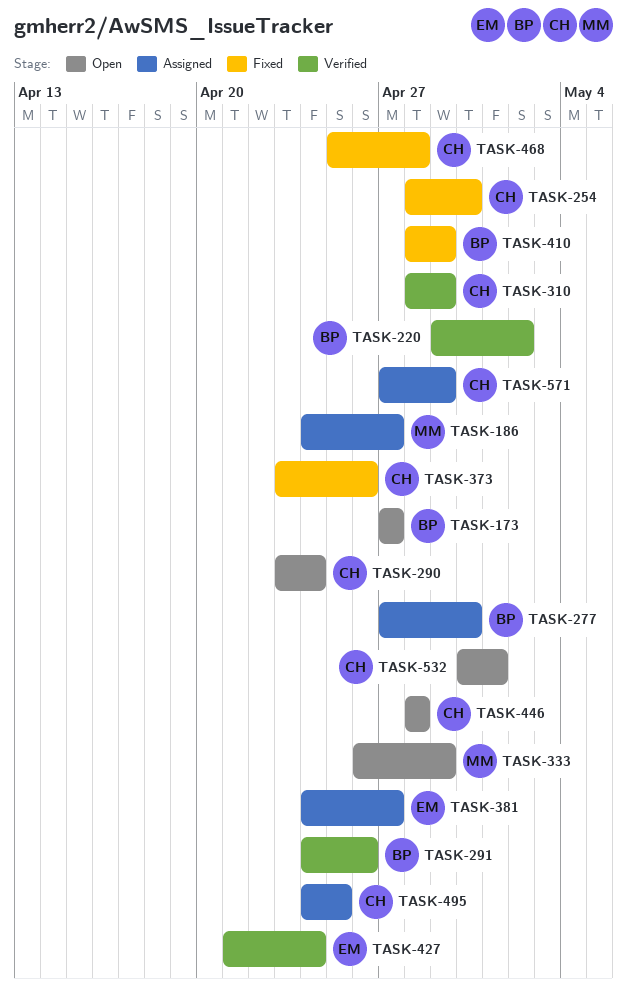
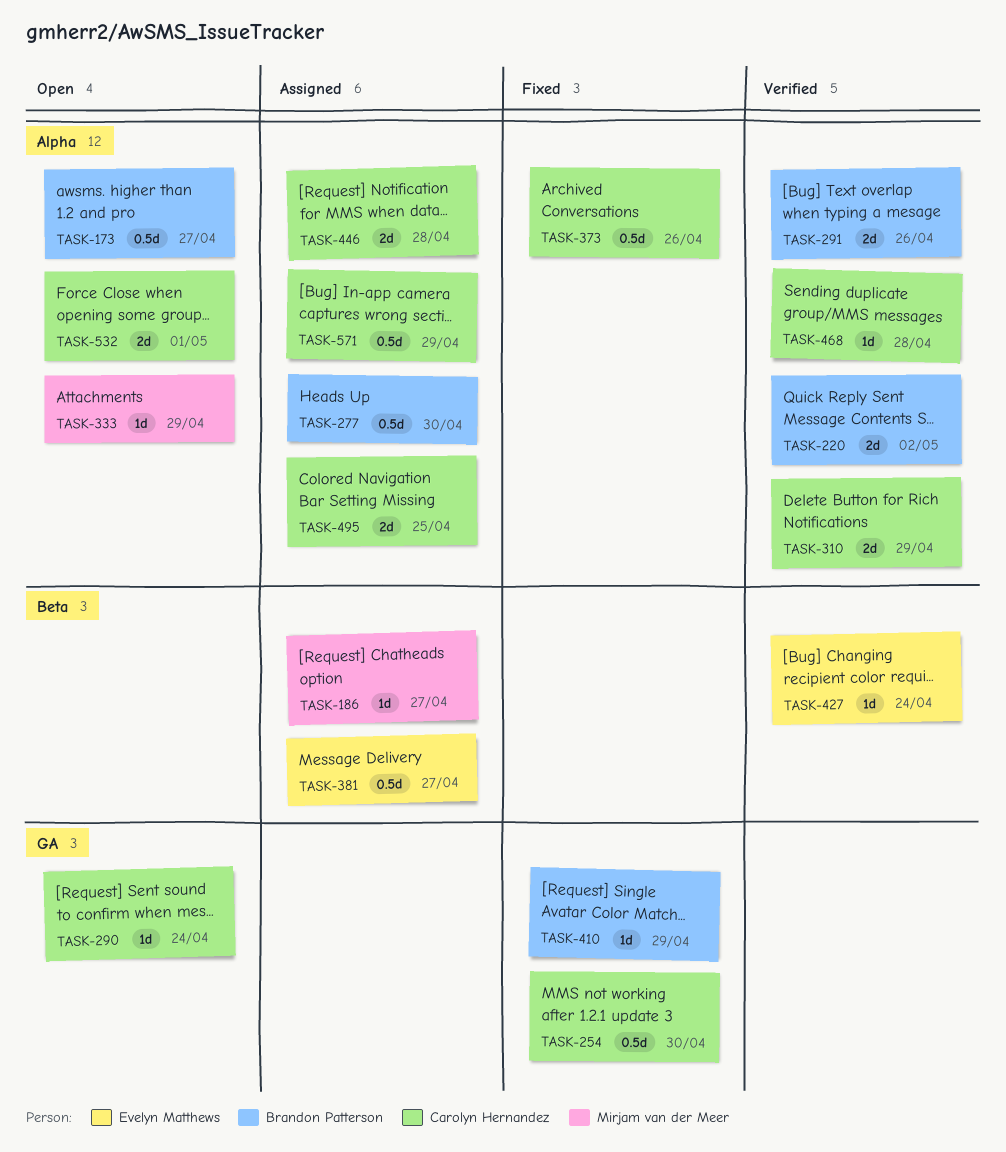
TASK-446, status: Open -> Assigned
TASK-468, status: Fixed -> Verified

